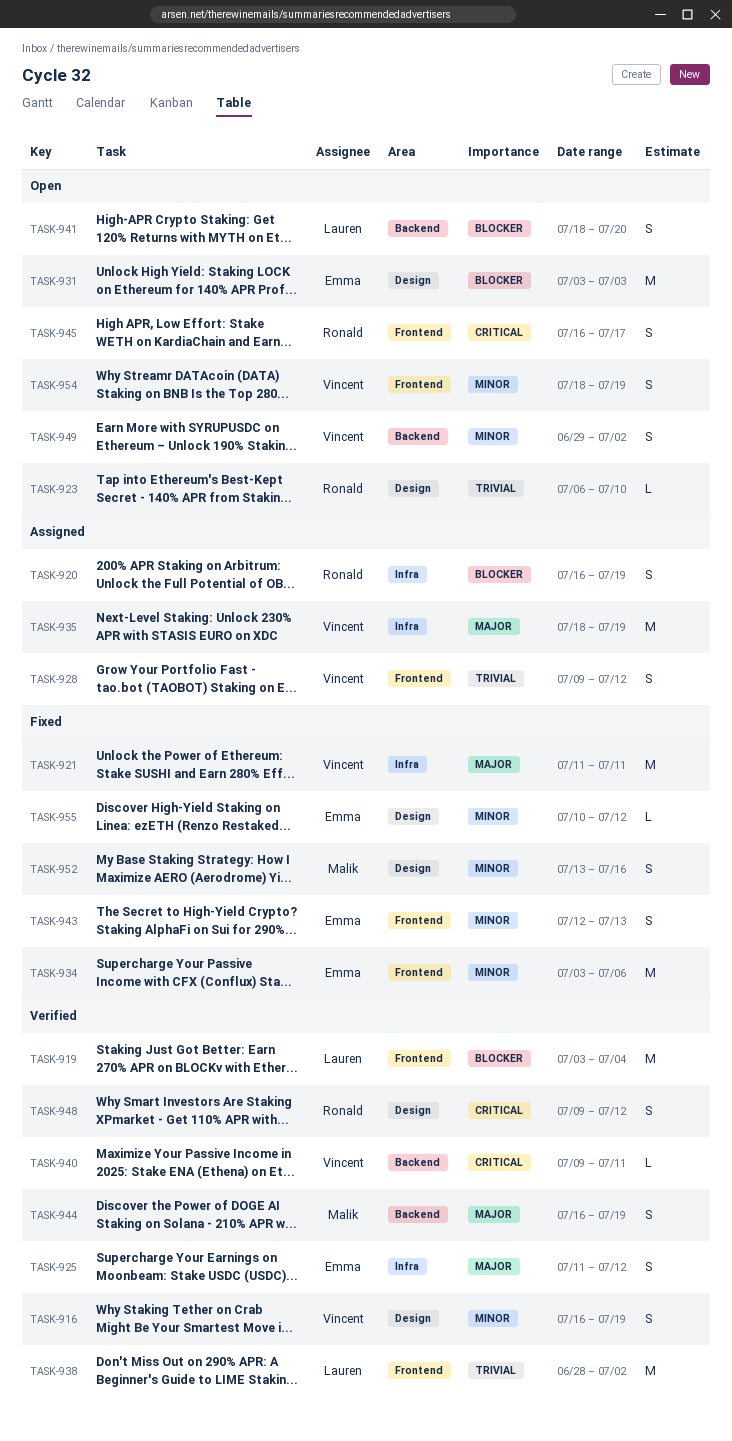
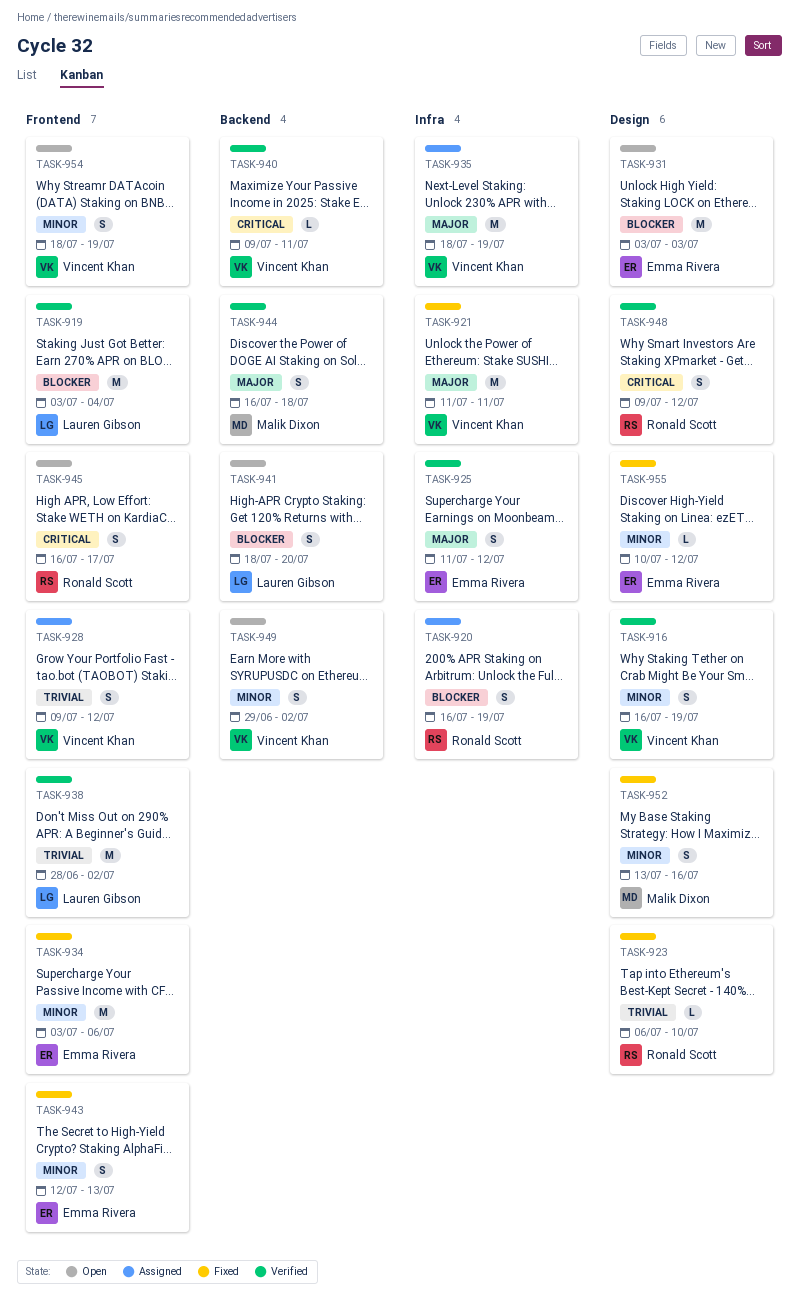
TASK-923, status: Open -> Fixed
TASK-944, due: Jul 19 -> Jul 18

